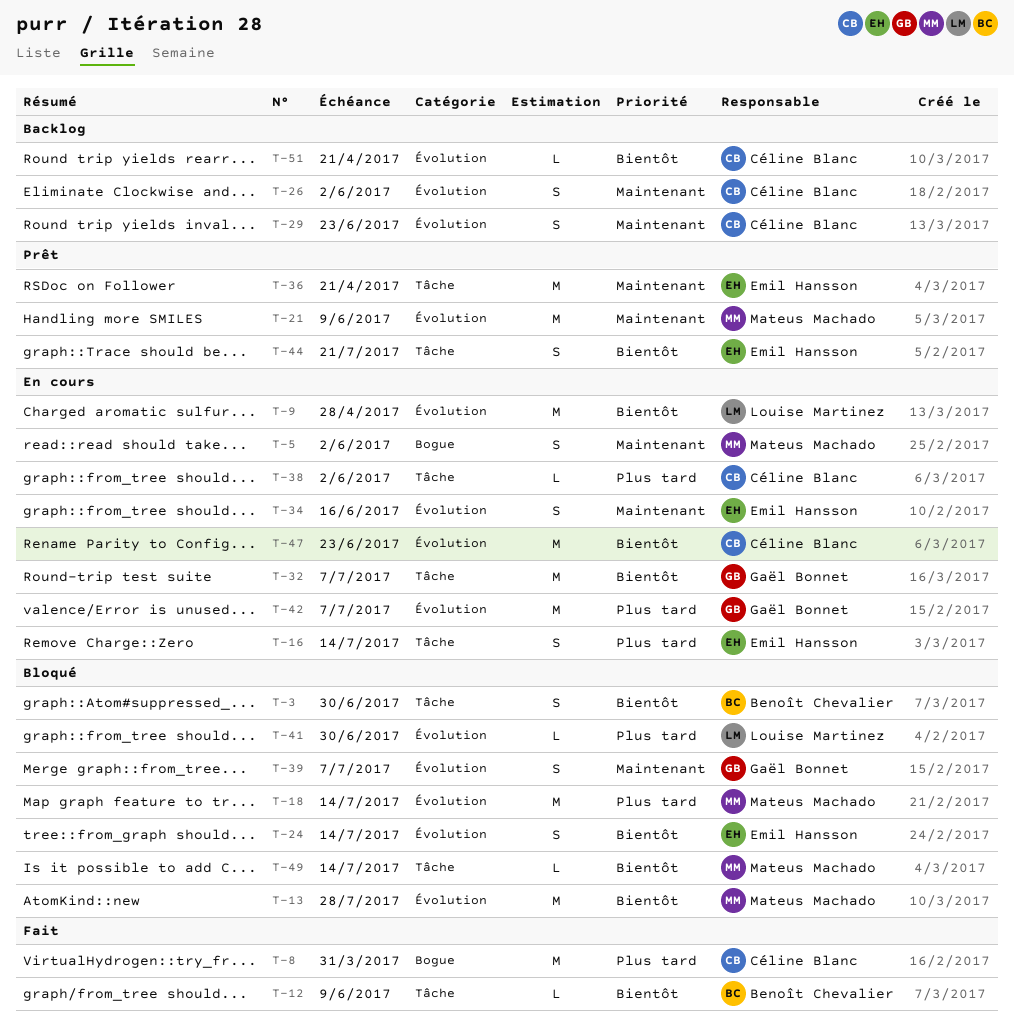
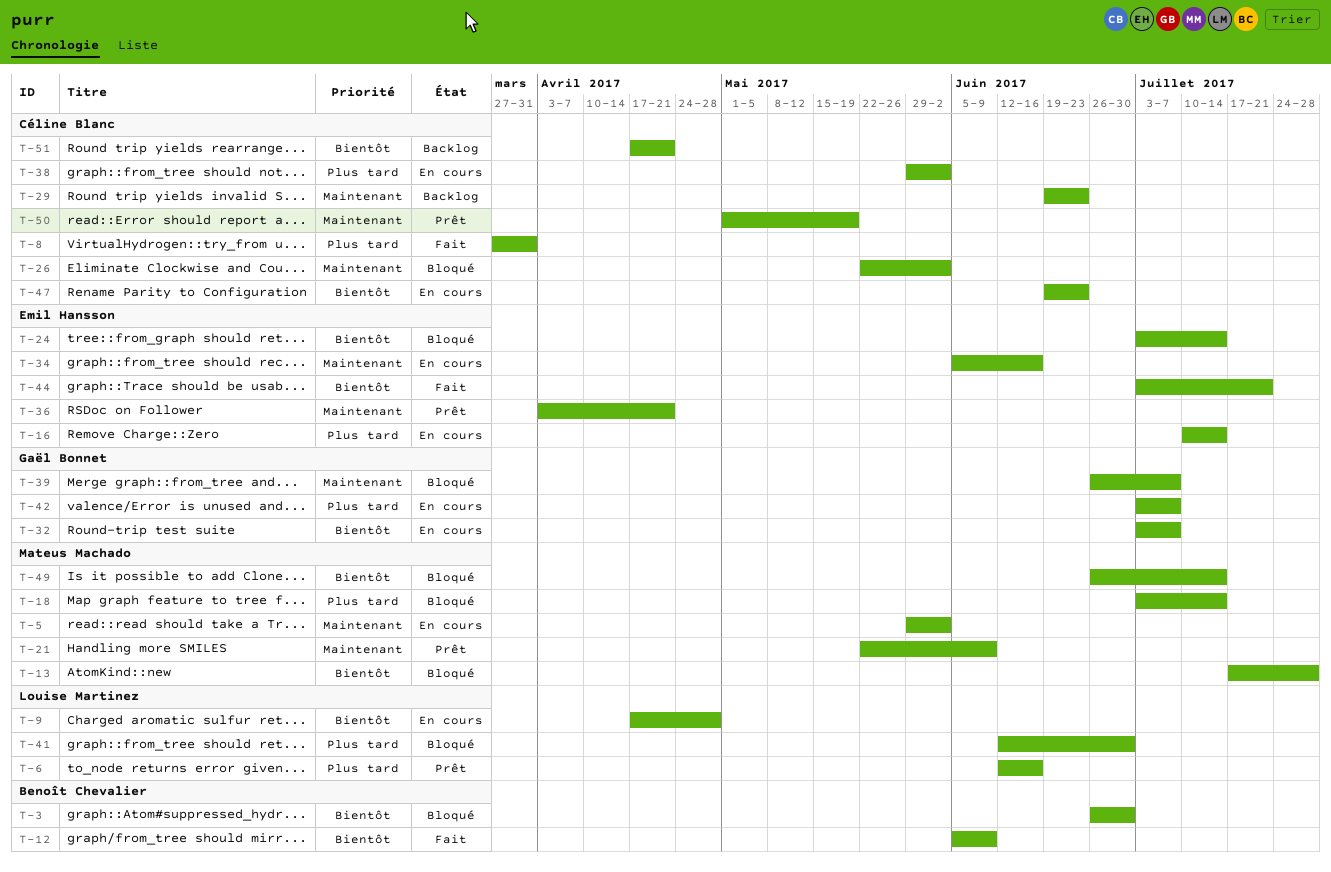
T-6: none -> present
T-26, status: Backlog -> Bloqué
T-44, status: Prêt -> Fait
T-50: none -> present

